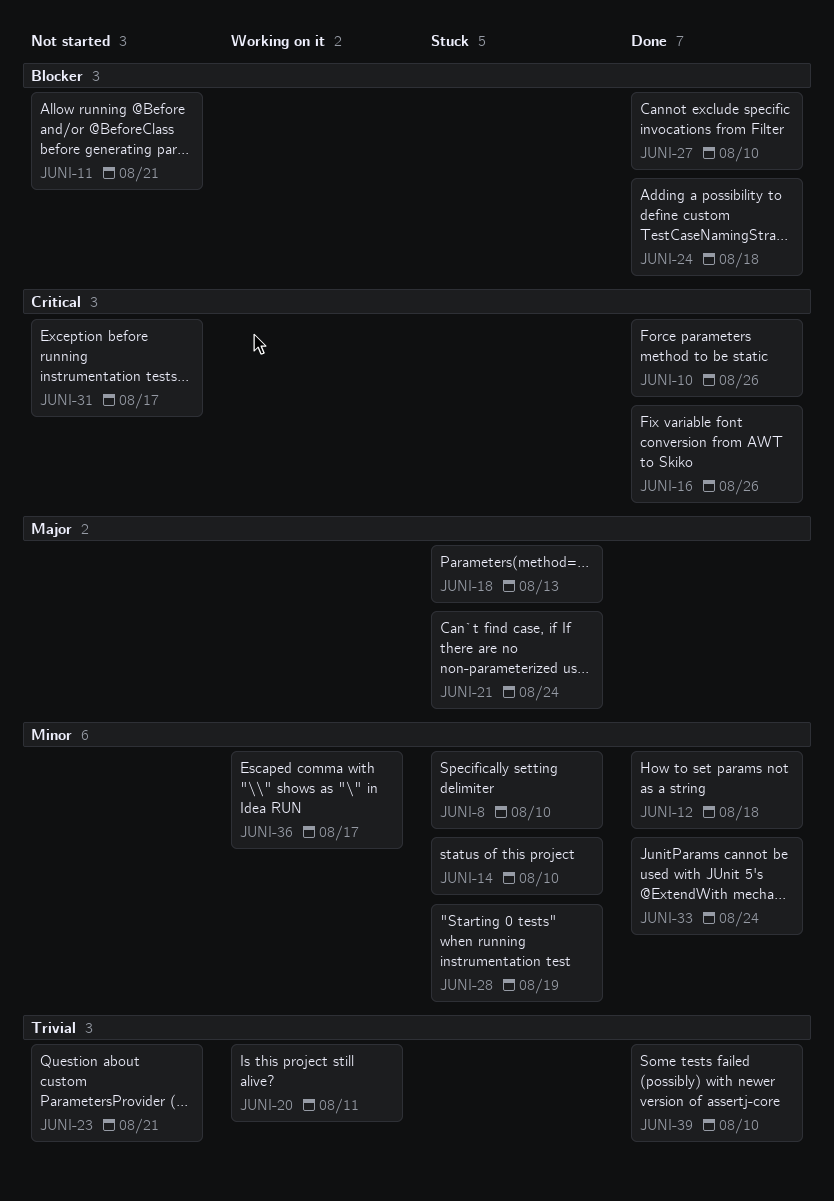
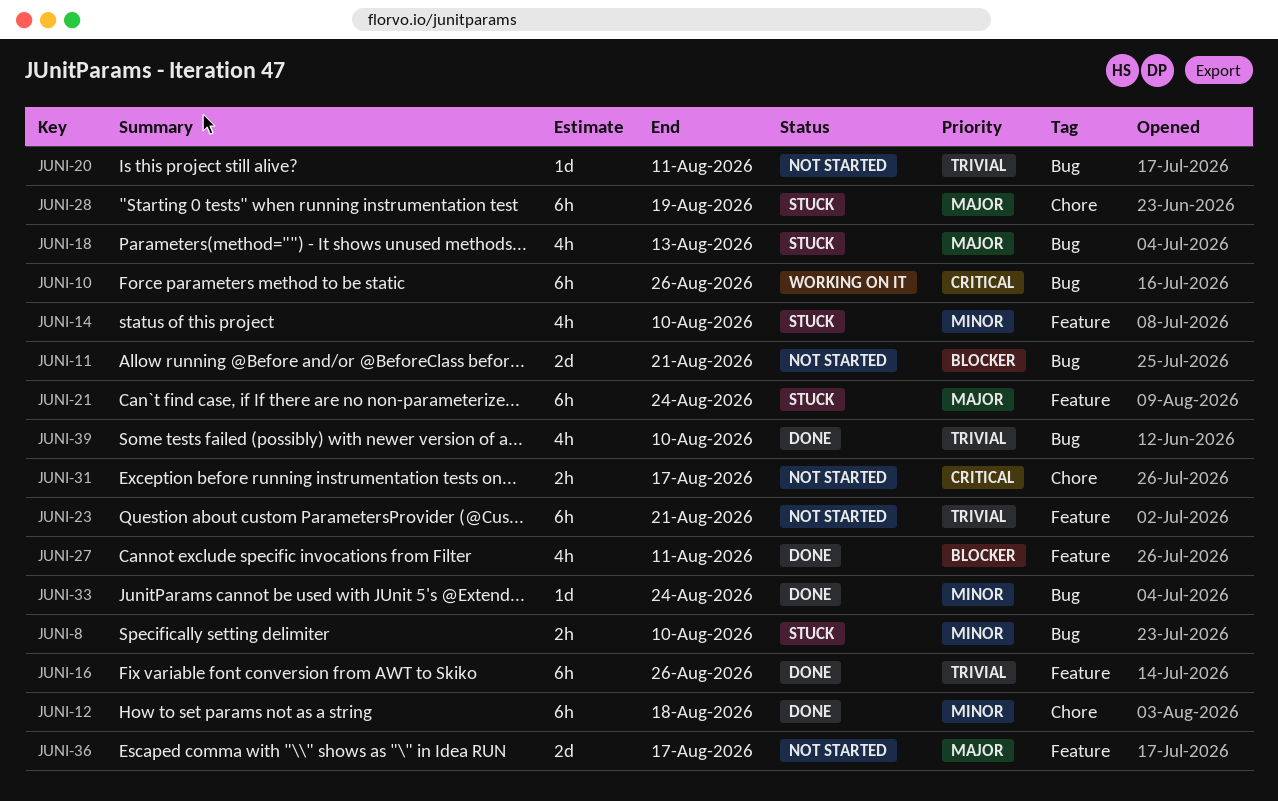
JUNI-10, status: Done -> Working on it
JUNI-16, priority: Critical -> Trivial
JUNI-20, status: Working on it -> Not started
JUNI-24: present -> none
JUNI-27, due: Aug 10 -> Aug 11
JUNI-28, priority: Minor -> Major
JUNI-36, status: Working on it -> Not started
JUNI-36, priority: Minor -> Major

